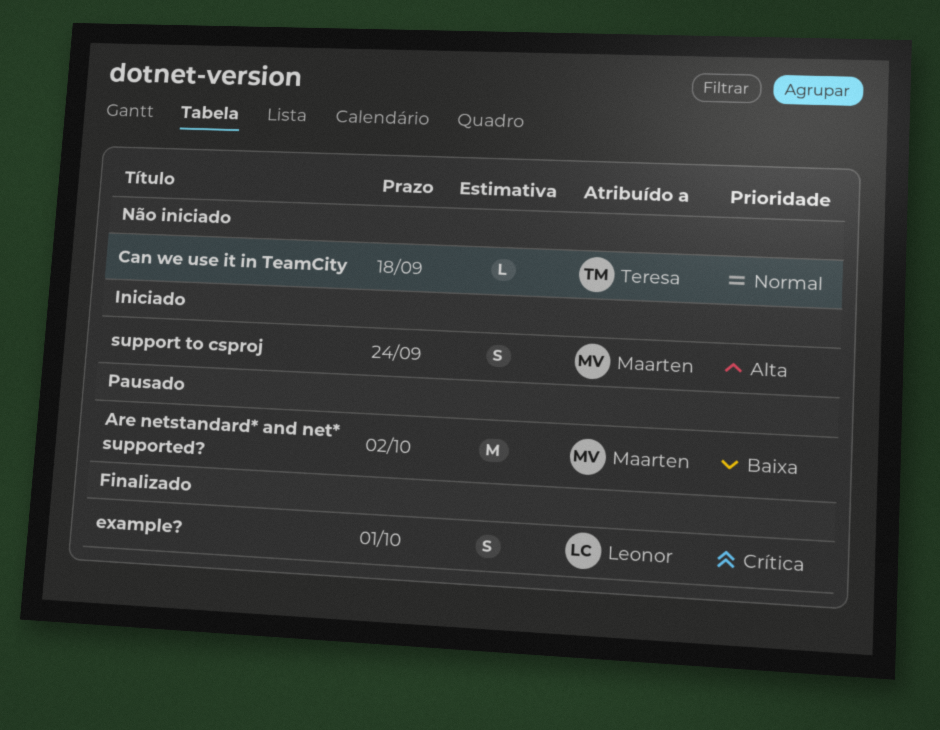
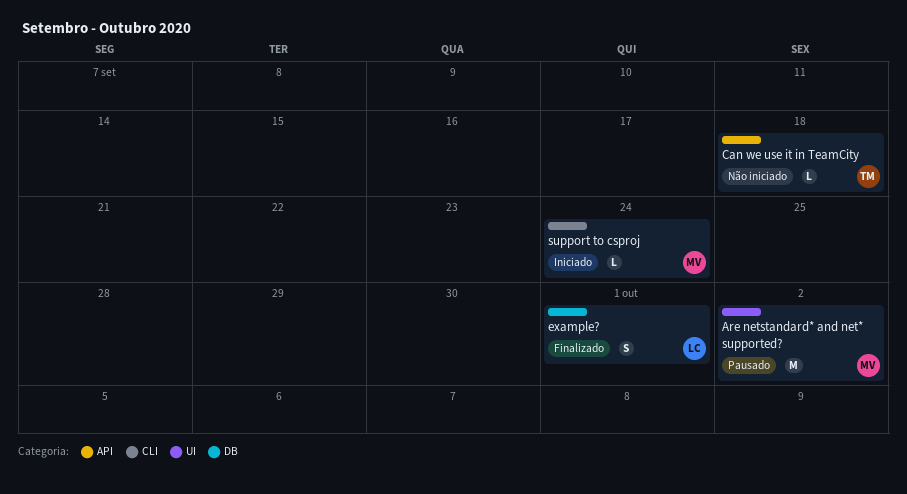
support to csproj, estimate: S -> L

